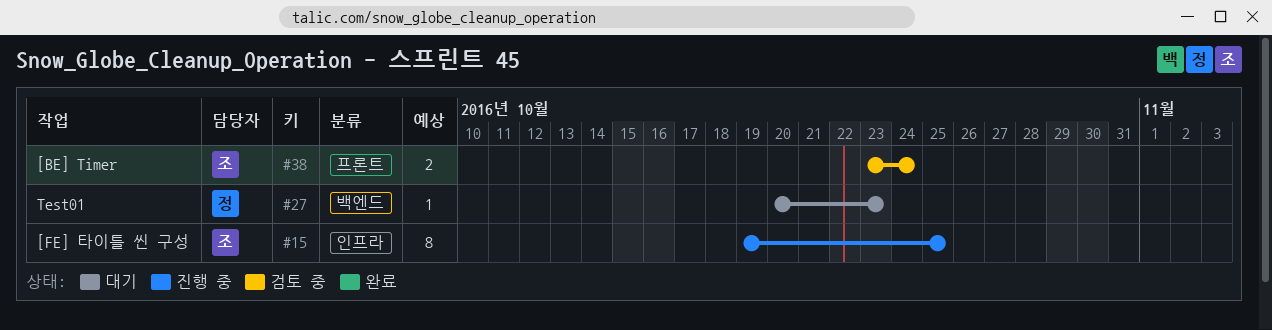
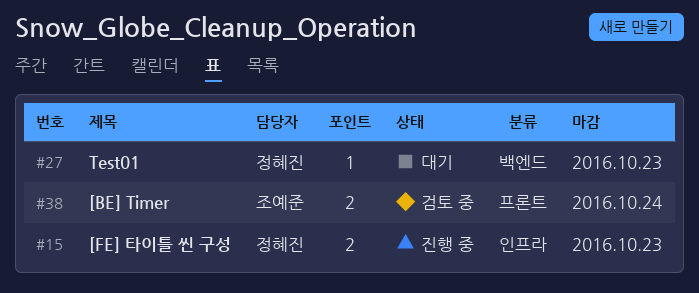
#15, owner: 조예준 -> 정혜진
#15, estimate: 8 -> 2
#15, due: Oct 25 -> Oct 23

